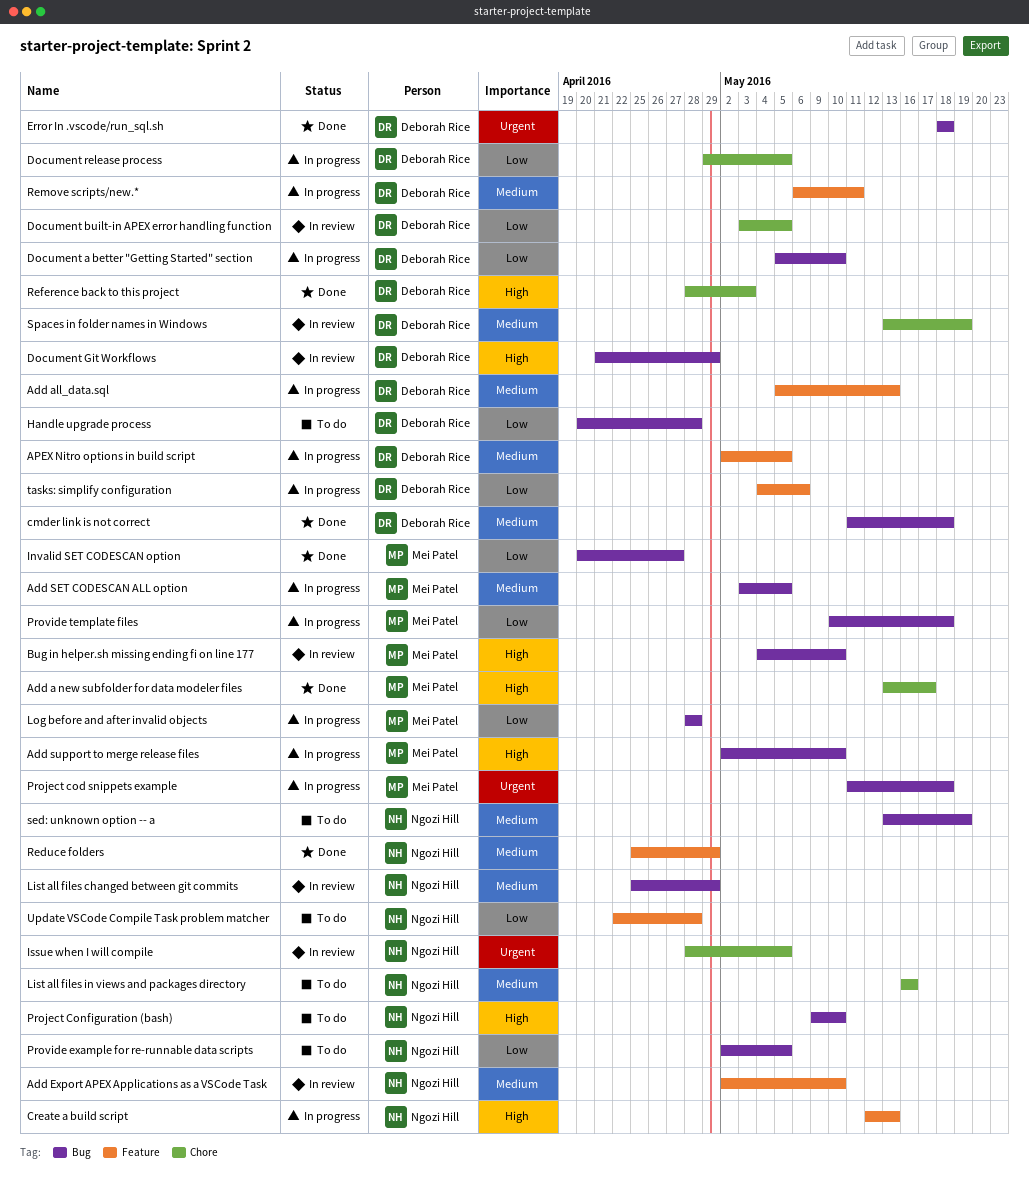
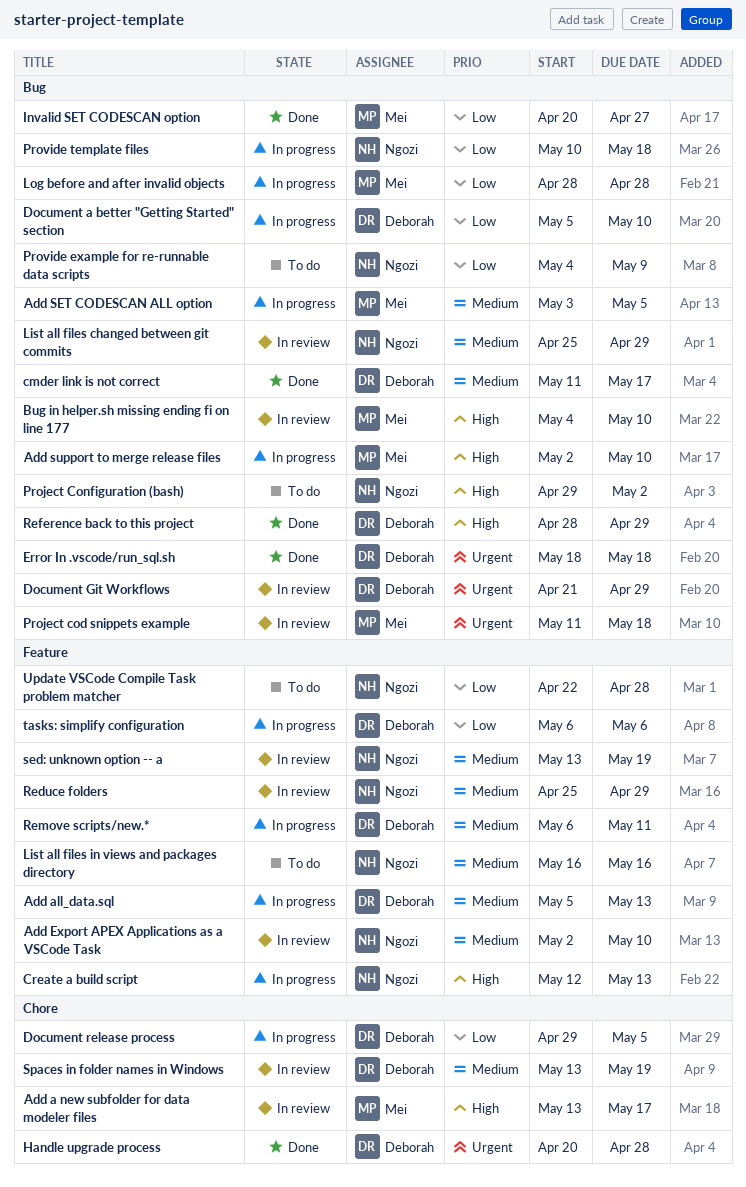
Add a new subfolder for data modeler files, status: Done -> In review
APEX Nitro options in build script: present -> none
cmder link is not correct, due: May 18 -> May 17
Document built-in APEX error handling function: present -> none
Document Git Workflows, priority: High -> Urgent
Handle upgrade process, status: To do -> Done
Handle upgrade process, priority: Low -> Urgent
Handle upgrade process, label: Bug -> Chore
Issue when I will compile: present -> none
List all files in views and packages directory, label: Chore -> Feature
Project cod snippets example, status: In progress -> In review
Project Configuration (bash), start: May 9 -> Apr 29
Project Configuration (bash), due: May 10 -> May 2
Provide example for re-runnable data scripts, start: May 2 -> May 4
Provide example for re-runnable data scripts, due: May 5 -> May 9
Provide template files, owner: Mei Patel -> Ngozi Hill
Reduce folders, status: Done -> In review
Reference back to this project, label: Chore -> Bug
Reference back to this project, due: May 3 -> Apr 29
sed: unknown option -- a, status: To do -> In review
sed: unknown option -- a, label: Bug -> Feature
tasks: simplify configuration, start: May 4 -> May 6

